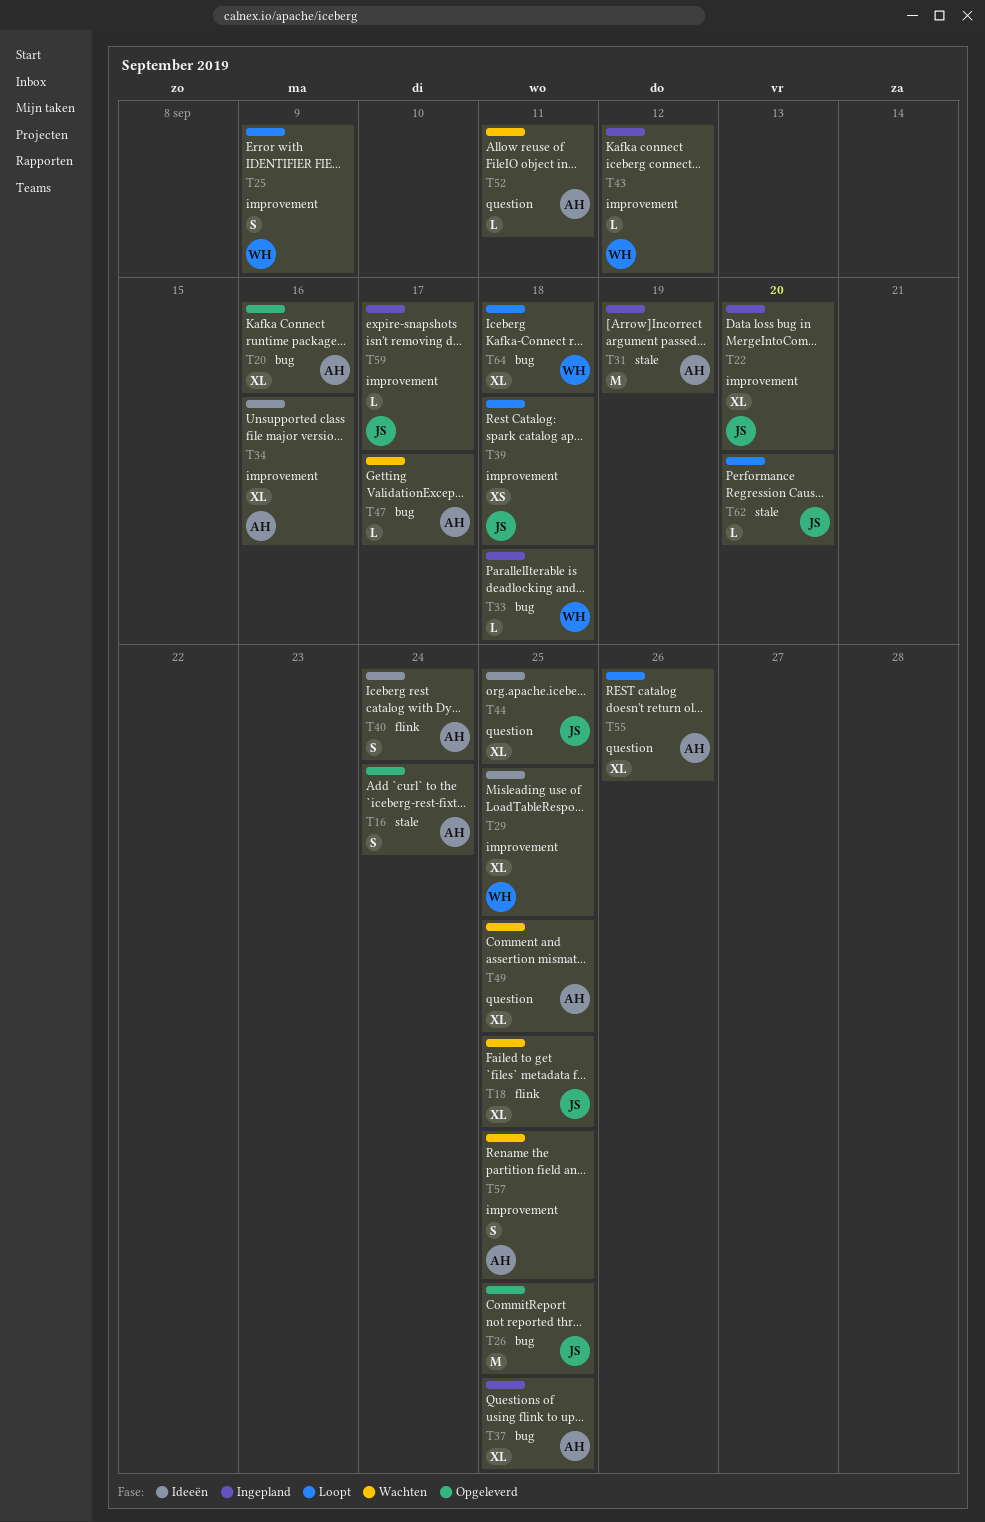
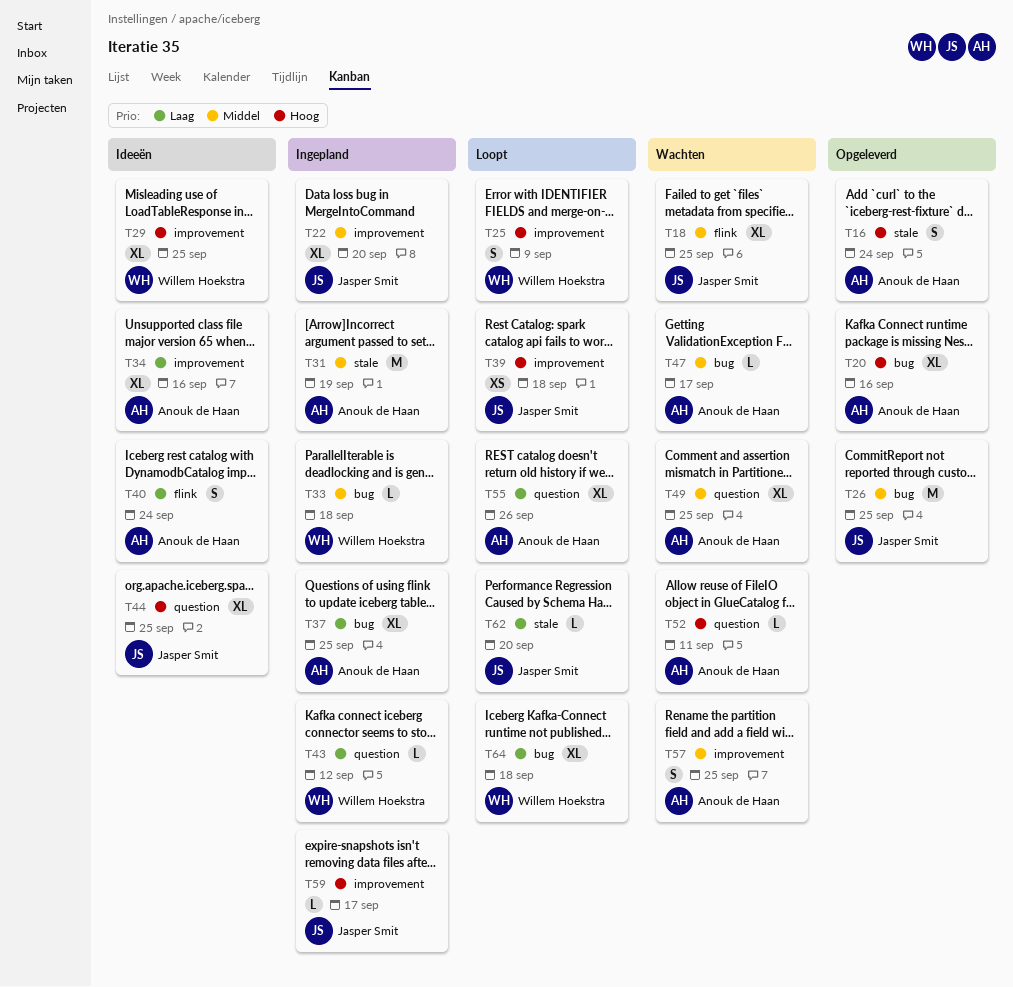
T43, label: improvement -> question

